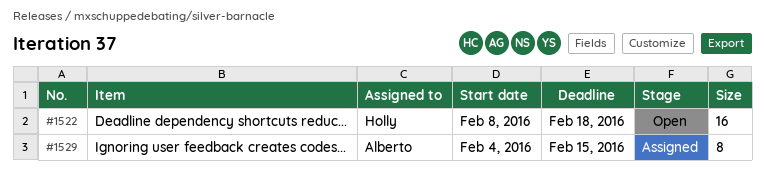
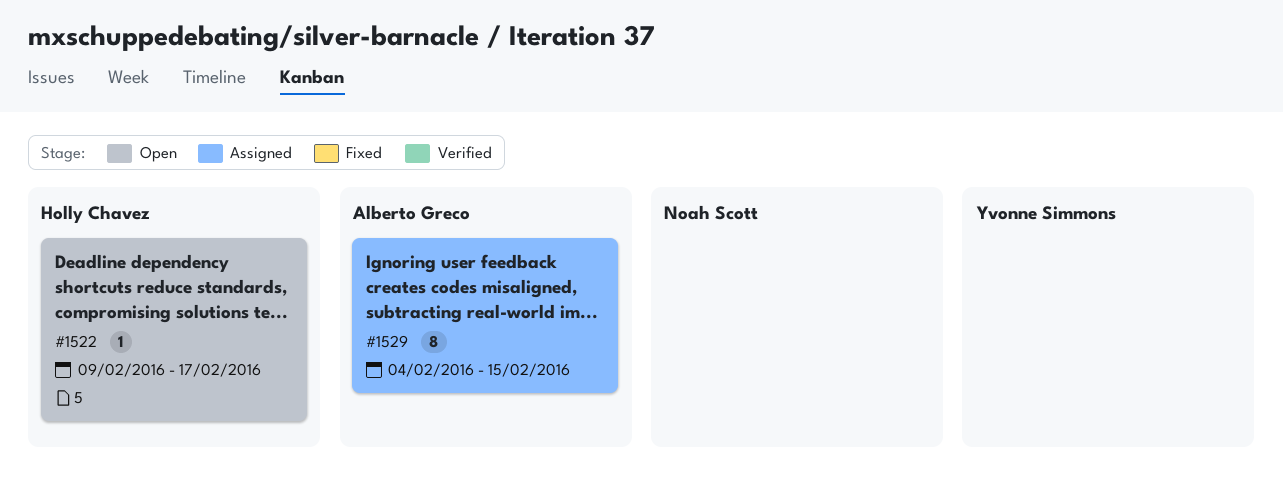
#1522, estimate: 16 -> 1
#1522, start: Feb 8 -> Feb 9
#1522, due: Feb 18 -> Feb 17

